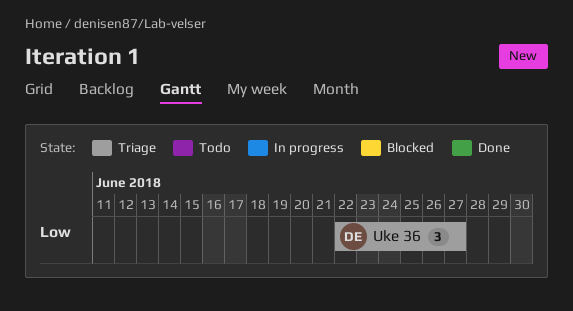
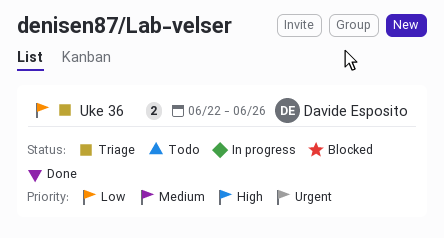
Uke 36, estimate: 3 -> 2
Uke 36, due: Jun 27 -> Jun 26

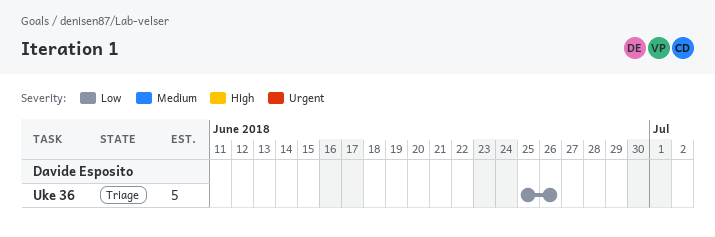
Uke 36, estimate: 2 -> 5
Uke 36, start: Jun 22 -> Jun 25

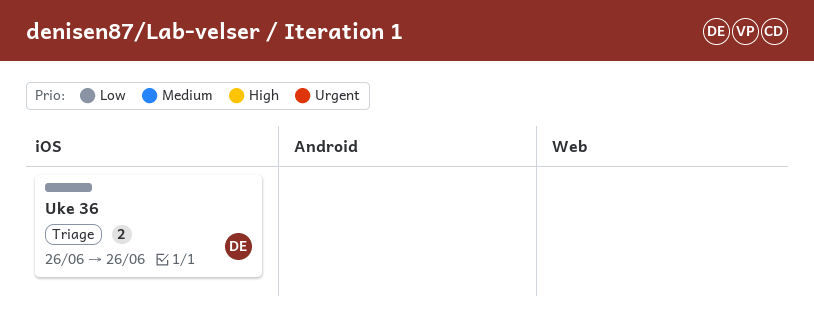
Uke 36, estimate: 5 -> 2
Uke 36, start: Jun 25 -> Jun 26

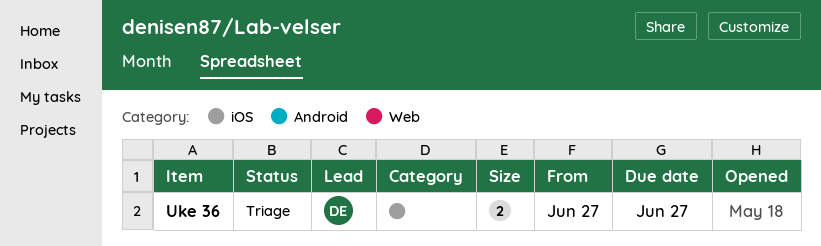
Uke 36, start: Jun 26 -> Jun 27
Uke 36, due: Jun 26 -> Jun 27

